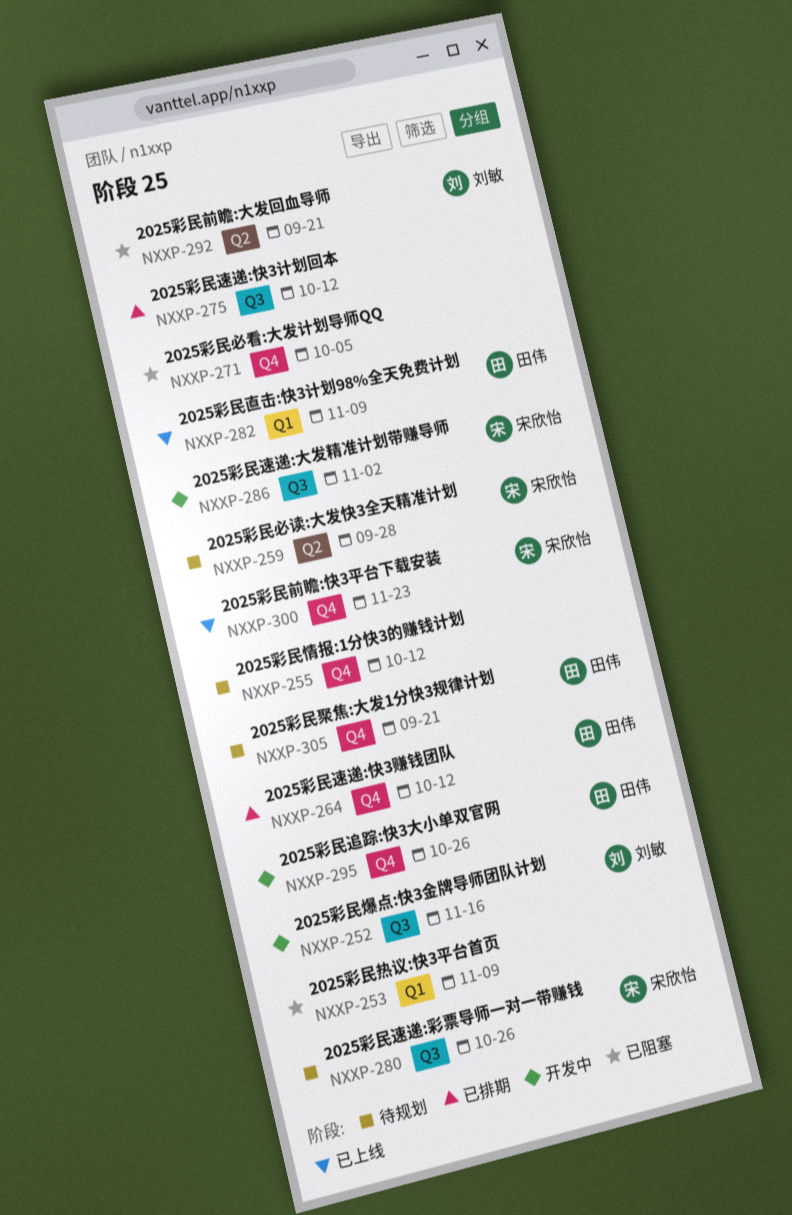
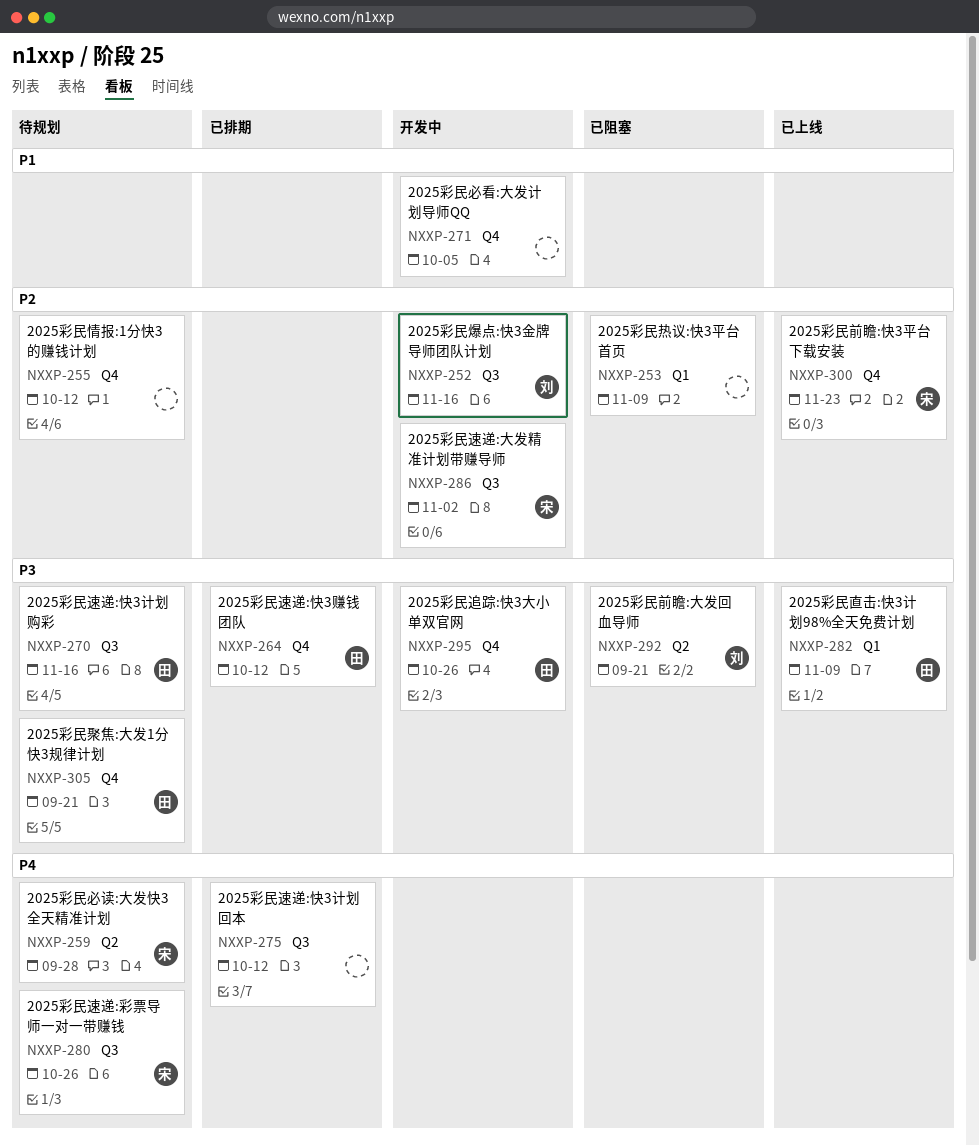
NXXP-270: none -> present
NXXP-271, status: 已阻塞 -> 开发中

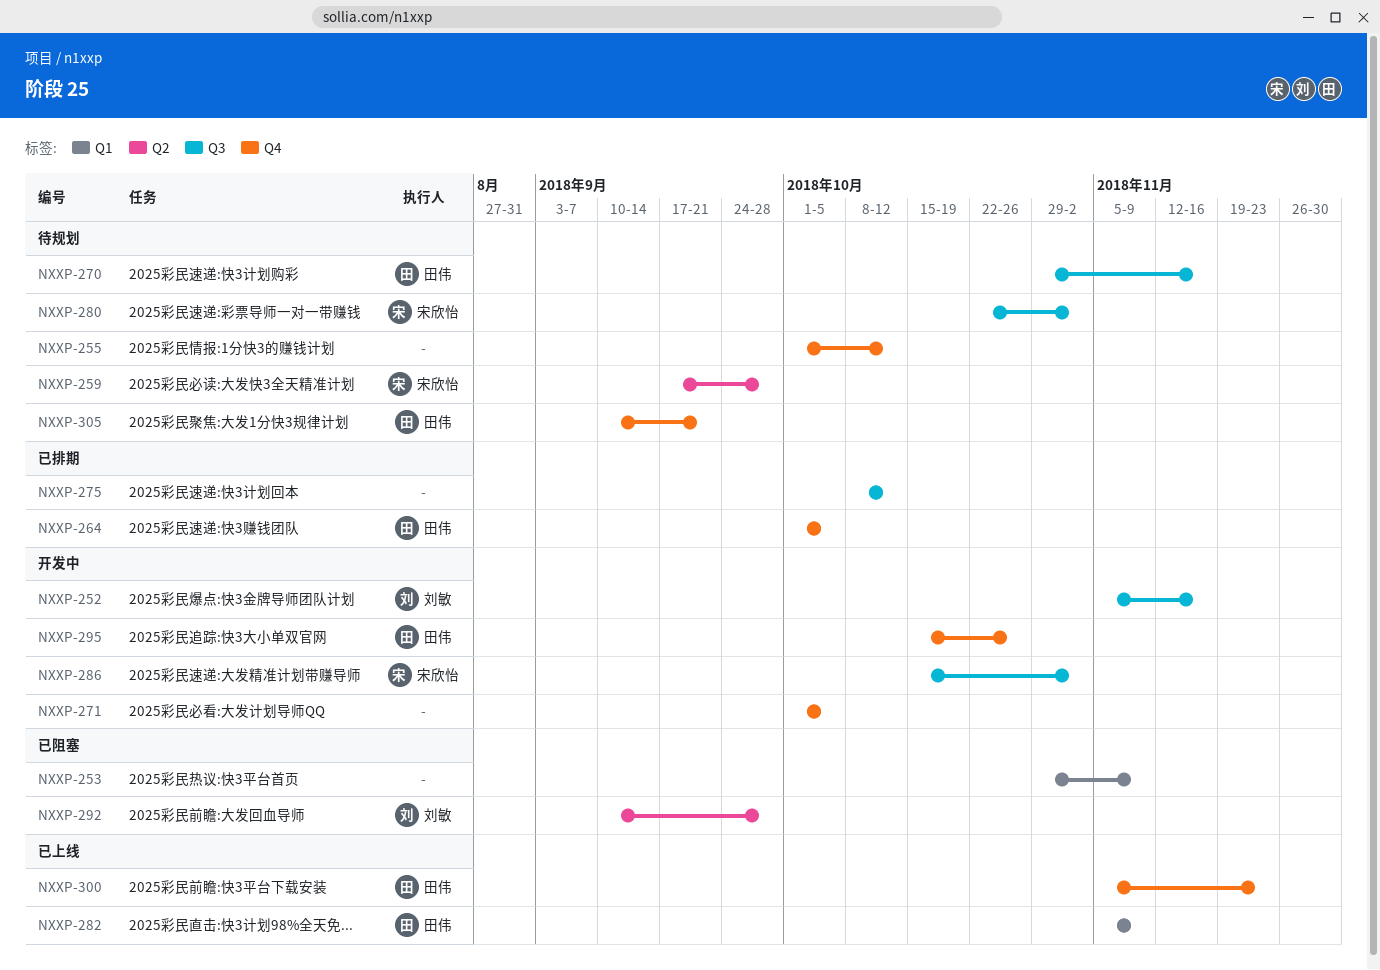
NXXP-264, due: Oct 12 -> Oct 5
NXXP-280, due: Oct 26 -> Nov 2
NXXP-292, due: Sep 21 -> Sep 28
NXXP-300, owner: 宋欣怡 -> 田伟

